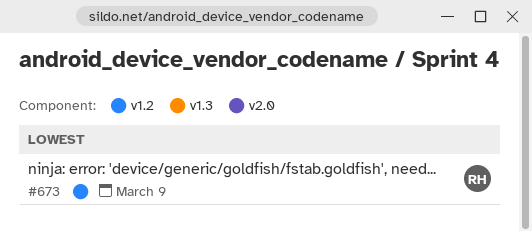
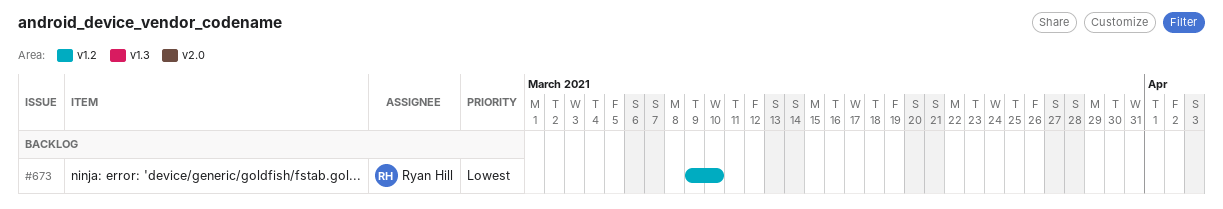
#673, due: Mar 9 -> Mar 10

